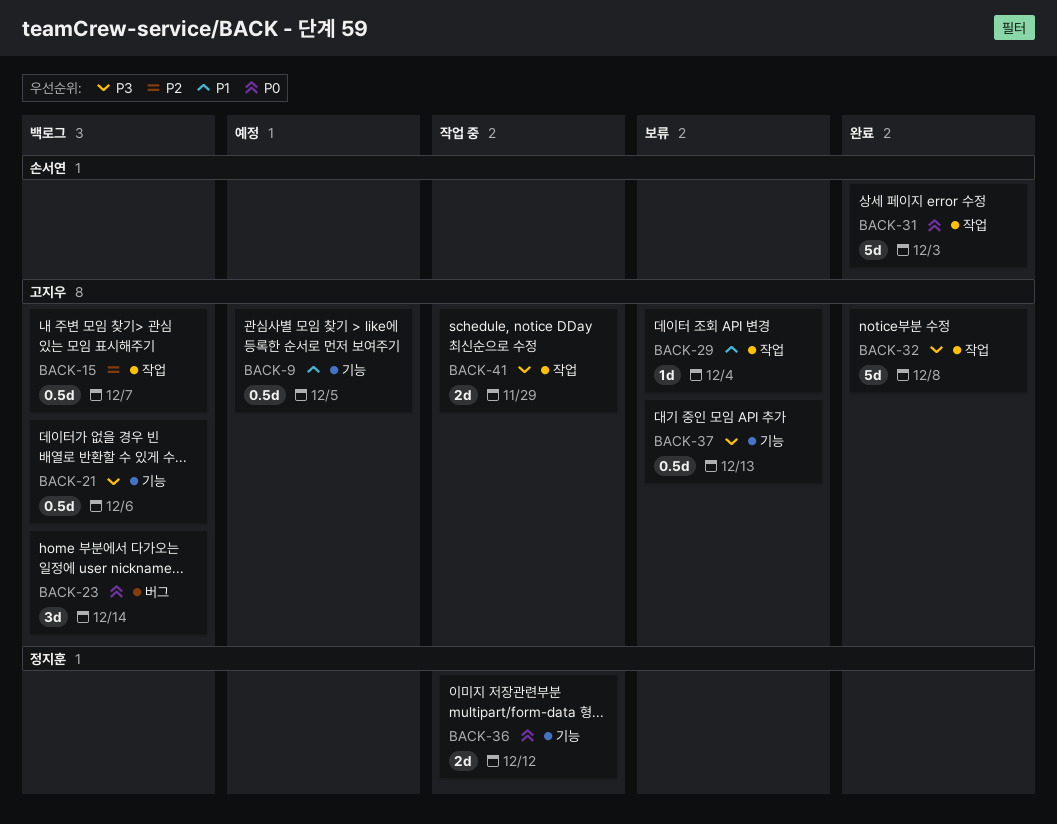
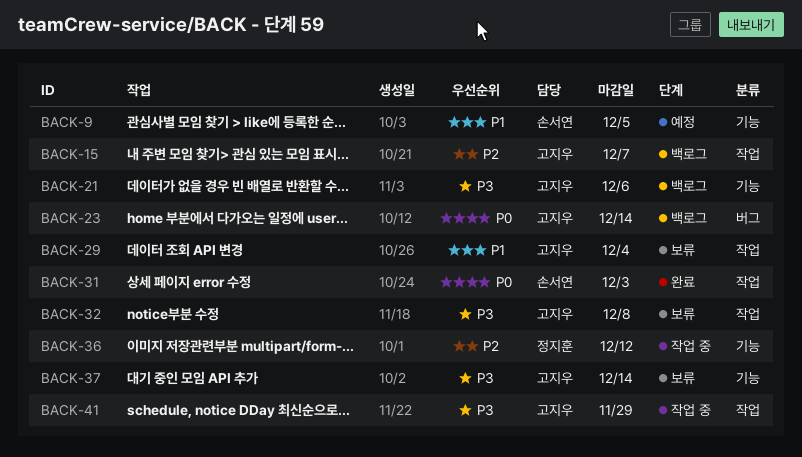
BACK-9, owner: 고지우 -> 손서연
BACK-32, status: 완료 -> 보류
BACK-36, priority: P0 -> P2
BACK-37, due: Dec 13 -> Dec 14

